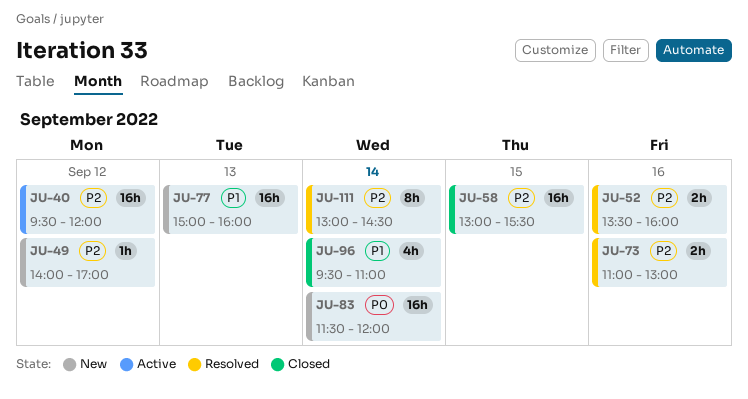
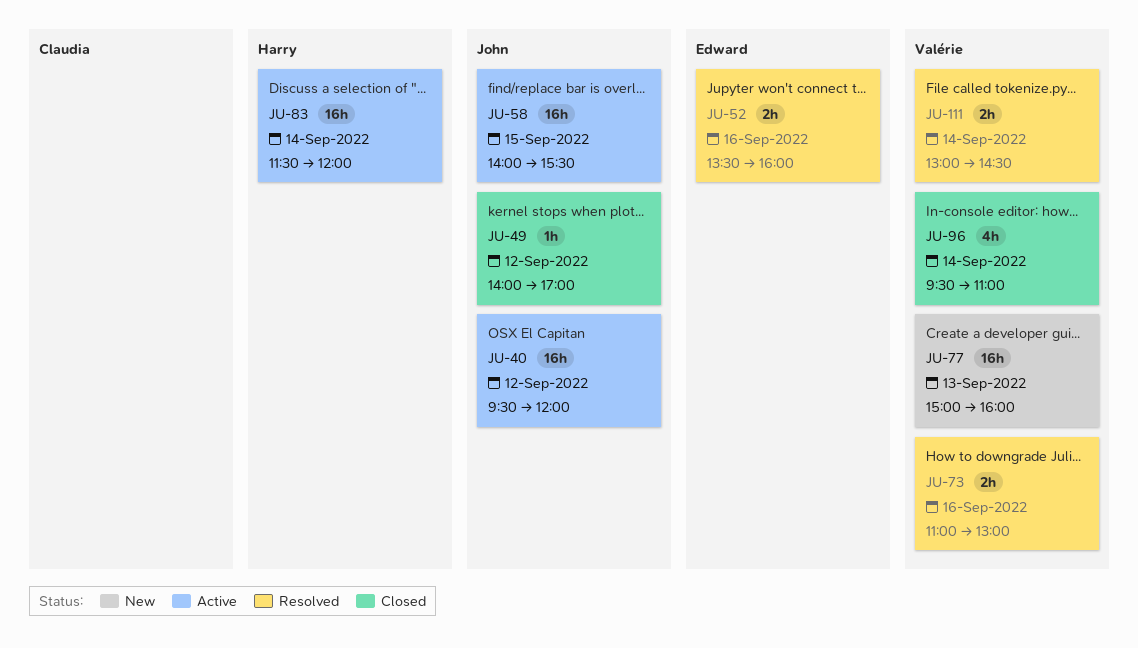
JU-49, status: New -> Closed
JU-58, status: Closed -> Active
JU-58, begins: 13:00 -> 14:00
JU-83, status: New -> Active
JU-111, estimate: 8h -> 2h

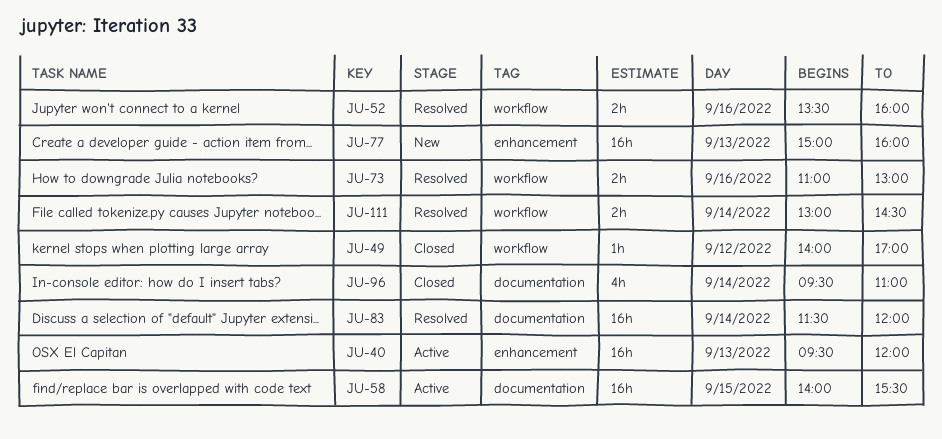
JU-40, day: Sep 12 -> Sep 13
JU-83, status: Active -> Resolved

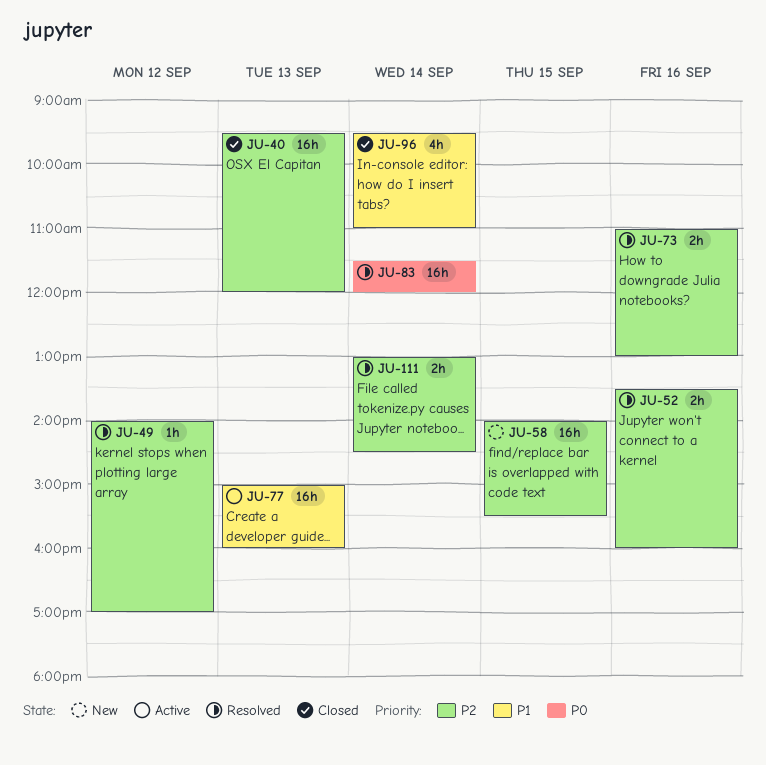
JU-40, status: Active -> Closed
JU-49, status: Closed -> Resolved
JU-58, status: Active -> New
JU-77, status: New -> Active

